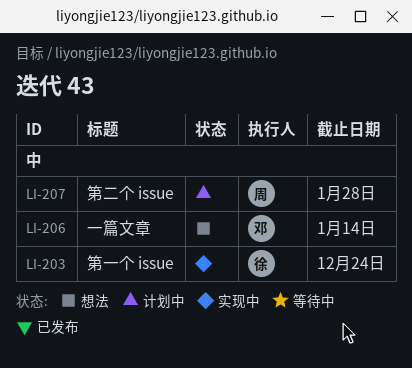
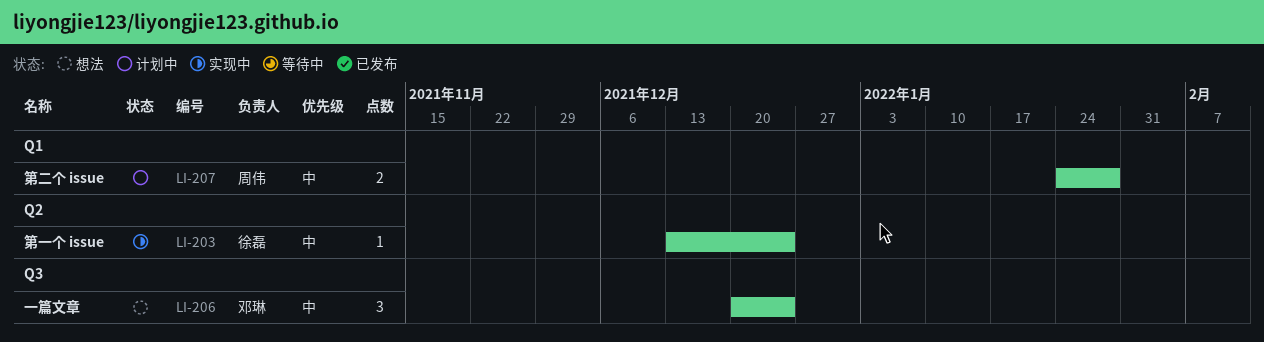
LI-206, due: Jan 14 -> Dec 24

